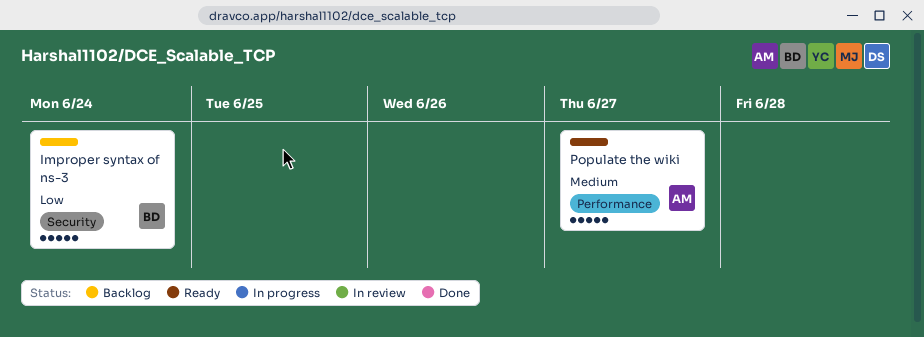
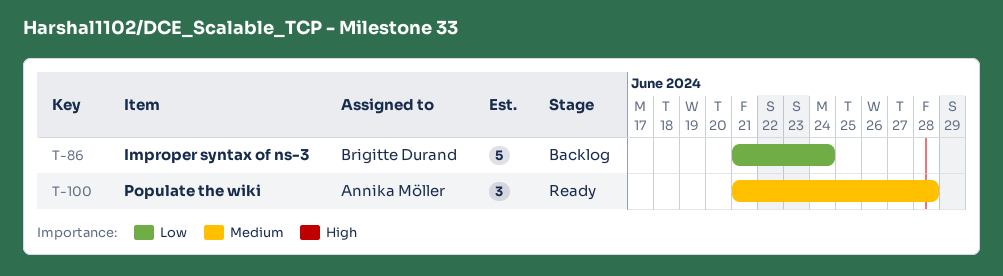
Populate the wiki, estimate: 5 -> 3
Populate the wiki, due: Jun 27 -> Jun 28

